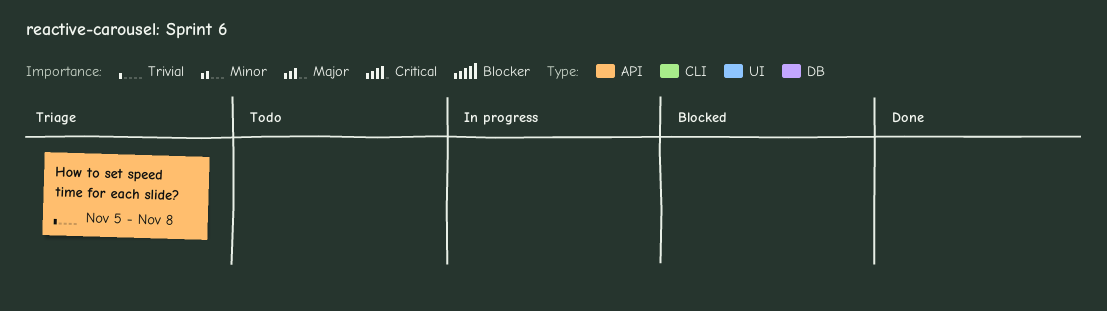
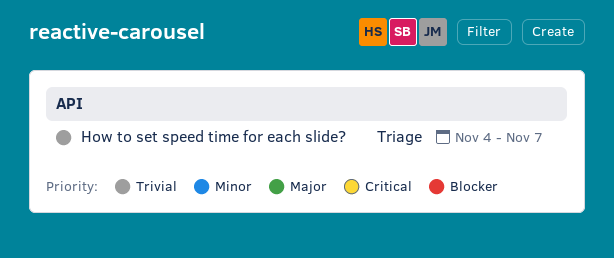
How to set speed time for each slide?, start: Nov 5 -> Nov 4
How to set speed time for each slide?, due: Nov 8 -> Nov 7

